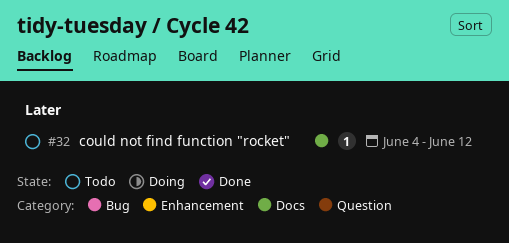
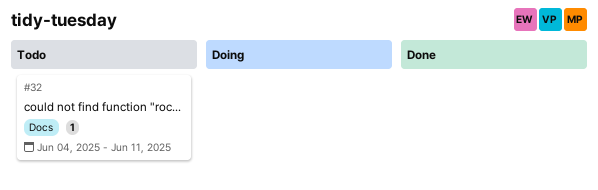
#32, due: Jun 12 -> Jun 11

